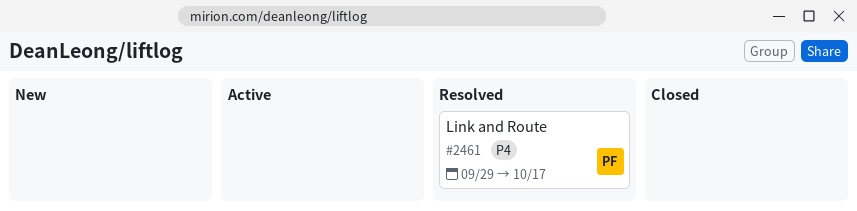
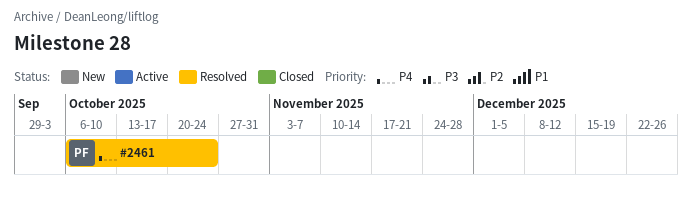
#2461, start: Sep 29 -> Oct 6
#2461, due: Oct 17 -> Oct 24

